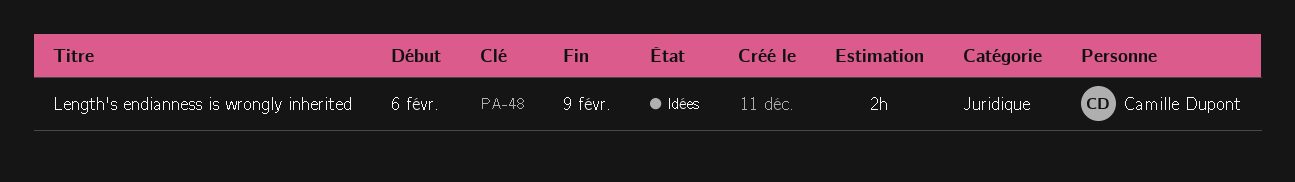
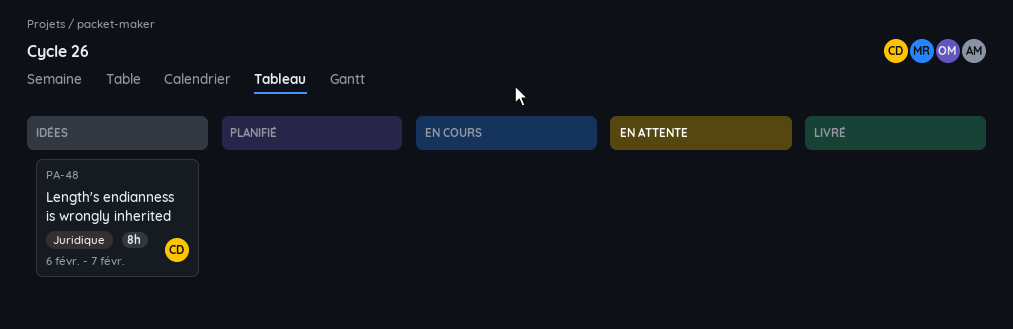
PA-48, estimate: 2h -> 8h
PA-48, due: Feb 9 -> Feb 7

